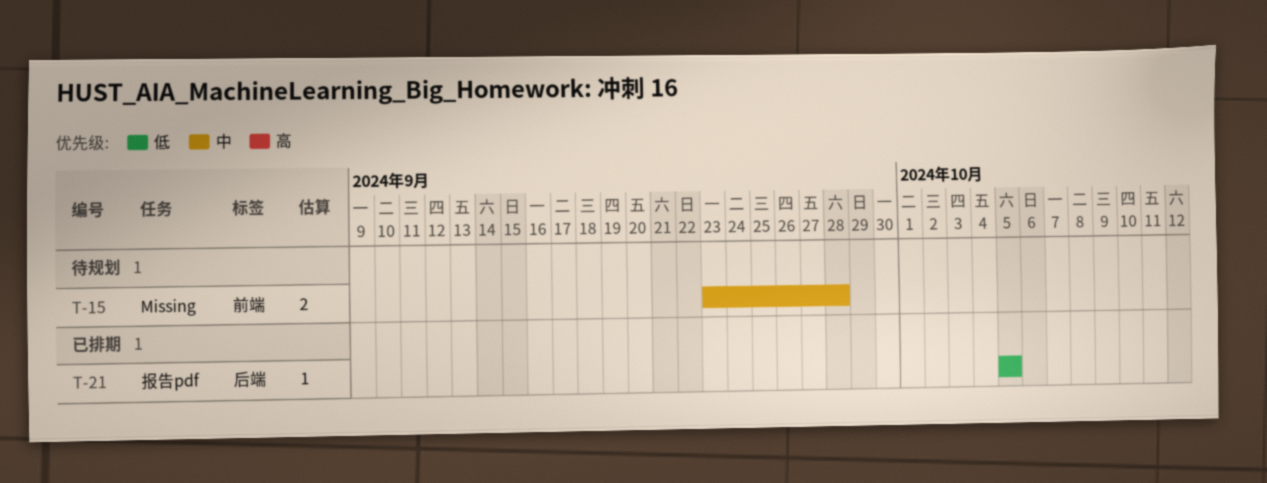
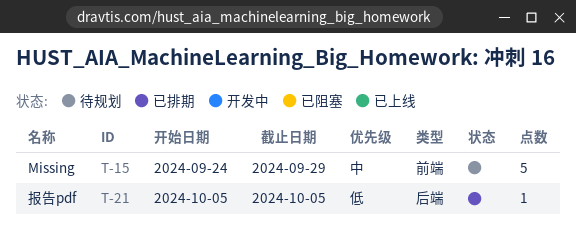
T-15, estimate: 2 -> 5
T-15, start: Sep 23 -> Sep 24
T-15, due: Sep 28 -> Sep 29

